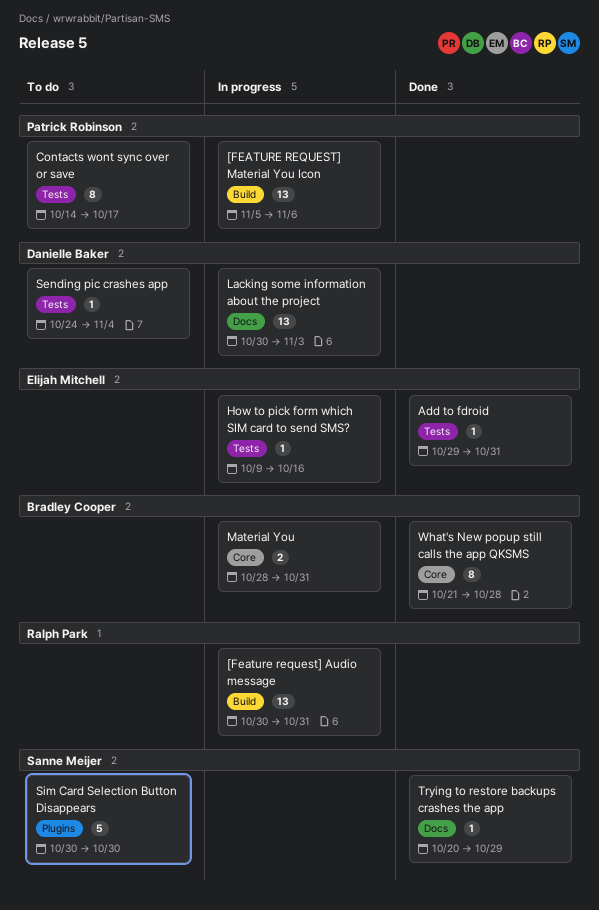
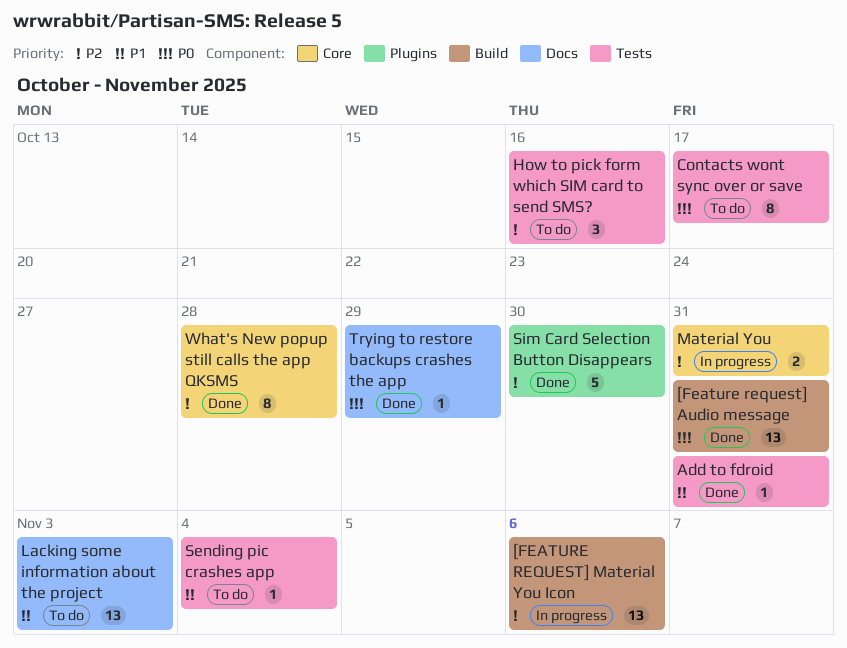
[Feature request] Audio message, status: In progress -> Done
How to pick form which SIM card to send SMS?, status: In progress -> To do
How to pick form which SIM card to send SMS?, estimate: 1 -> 3
Lacking some information about the project, status: In progress -> To do
Sim Card Selection Button Disappears, status: To do -> Done

